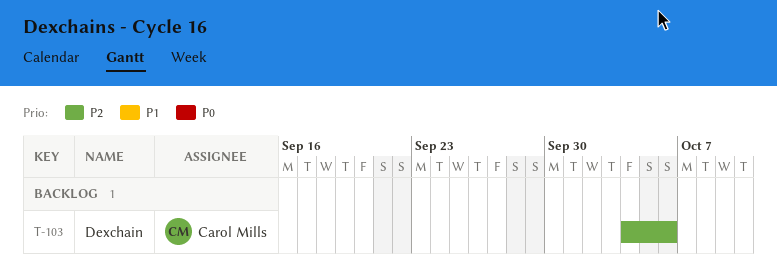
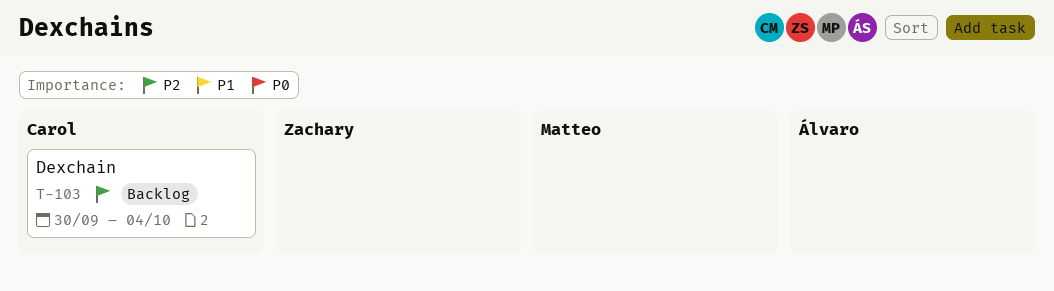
T-103, start: Oct 4 -> Sep 30
T-103, due: Oct 6 -> Oct 4

